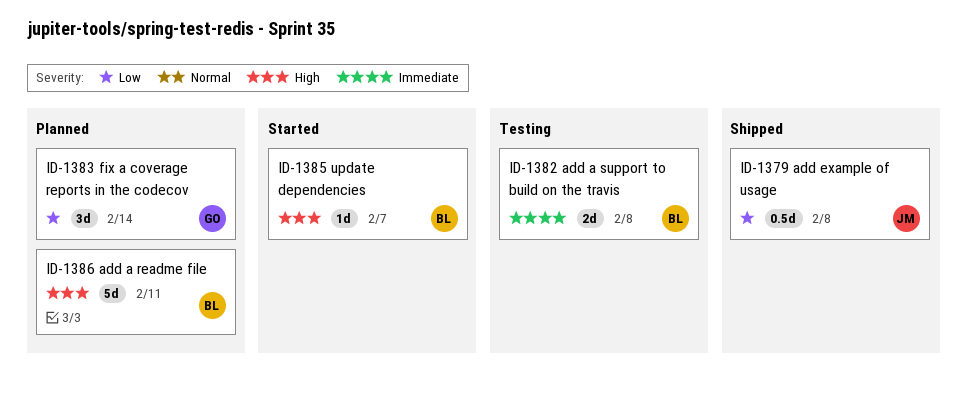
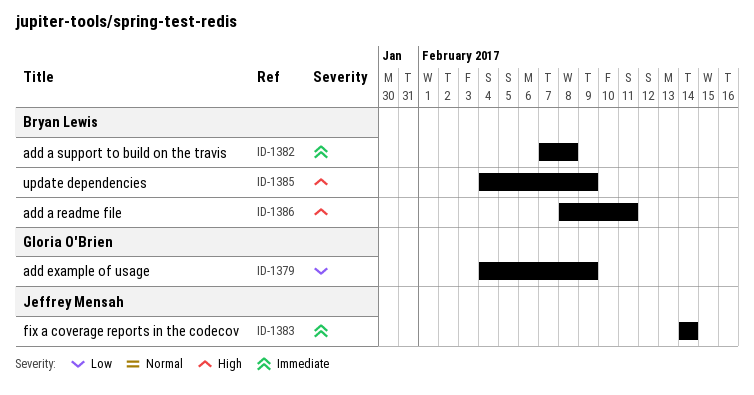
ID-1379, owner: Jeffrey Mensah -> Gloria O'Brien
ID-1379, due: Feb 8 -> Feb 9
ID-1383, owner: Gloria O'Brien -> Jeffrey Mensah
ID-1383, priority: Low -> Immediate
ID-1385, due: Feb 7 -> Feb 9

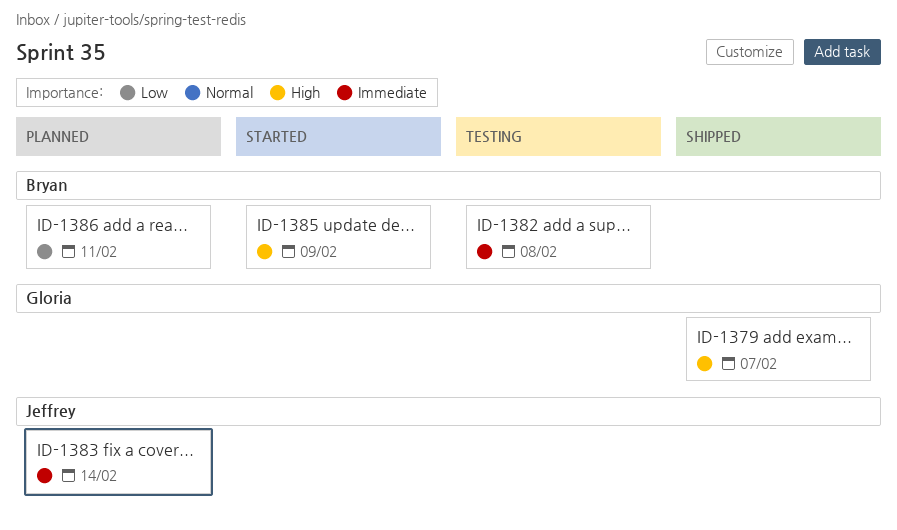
ID-1379, priority: Low -> High
ID-1379, due: Feb 9 -> Feb 7
ID-1386, priority: High -> Low

